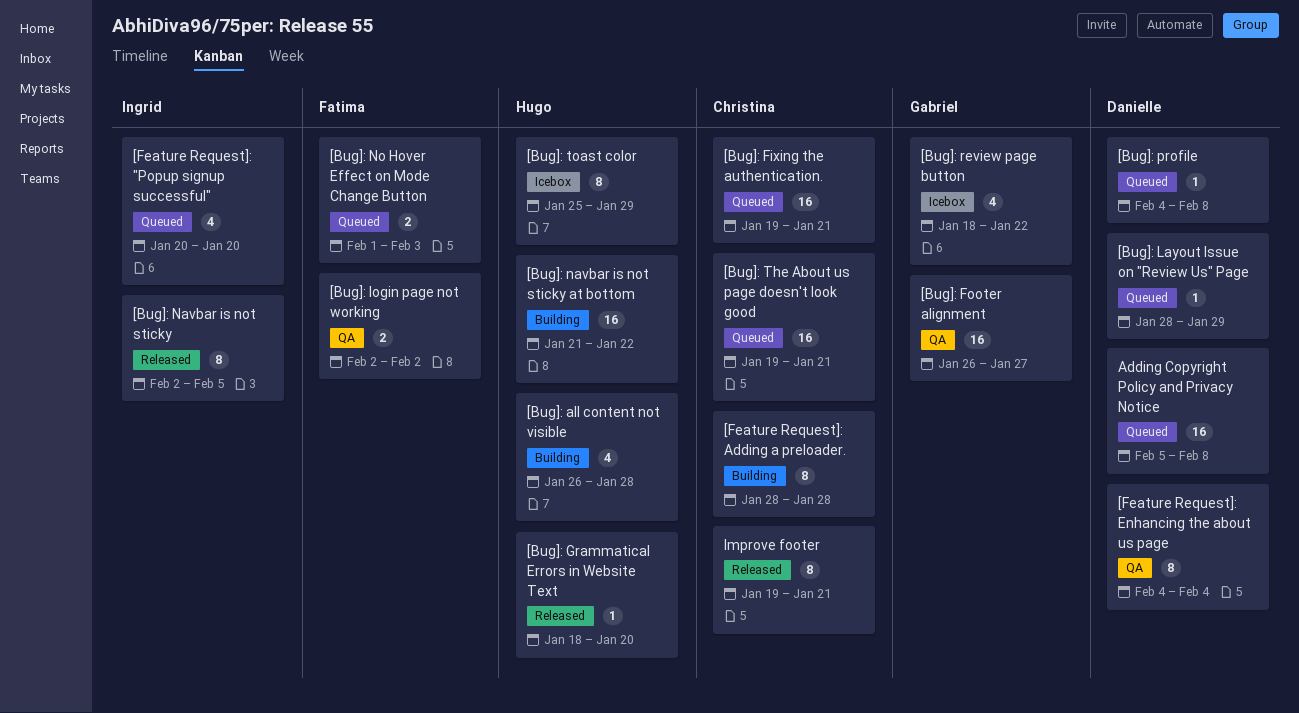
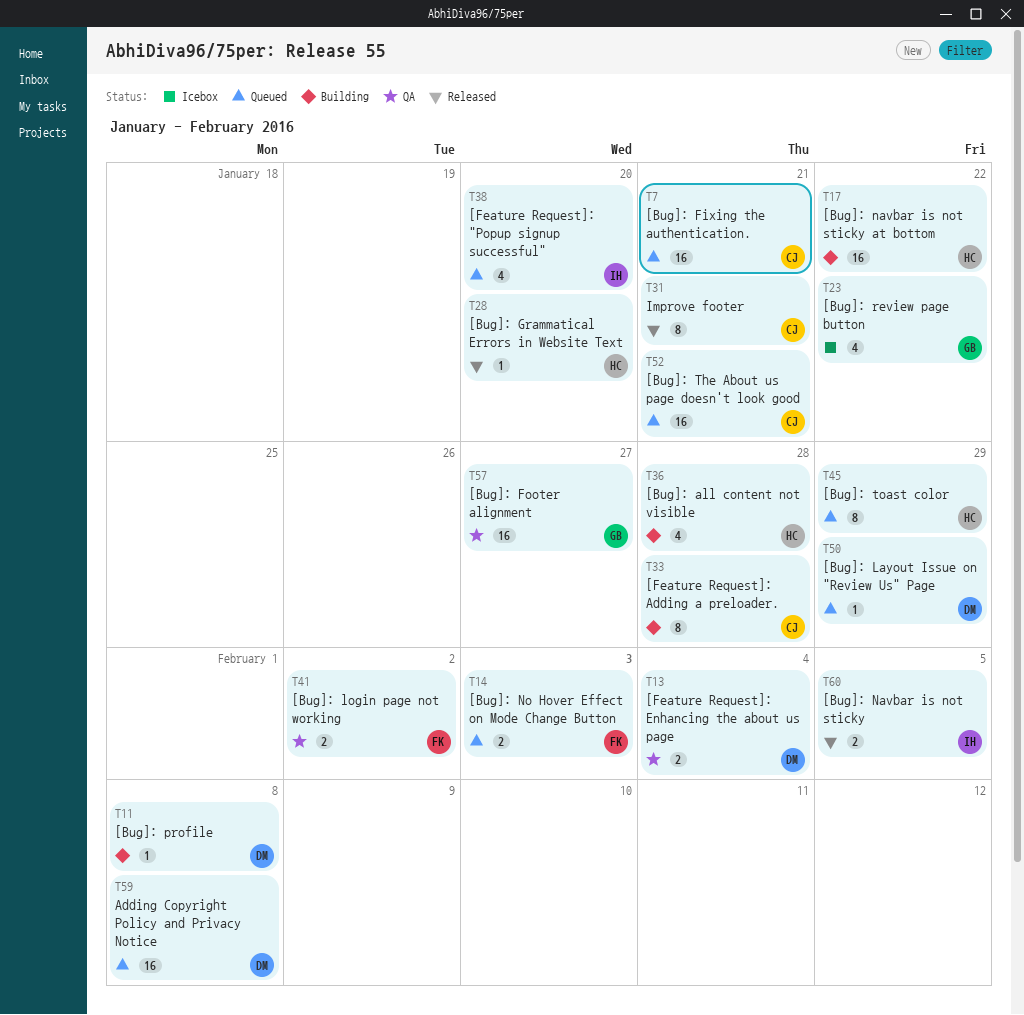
[Bug]: Navbar is not sticky, estimate: 8 -> 2
[Bug]: profile, status: Queued -> Building
[Bug]: toast color, status: Icebox -> Queued
[Feature Request]: Enhancing the about us page, estimate: 8 -> 2

